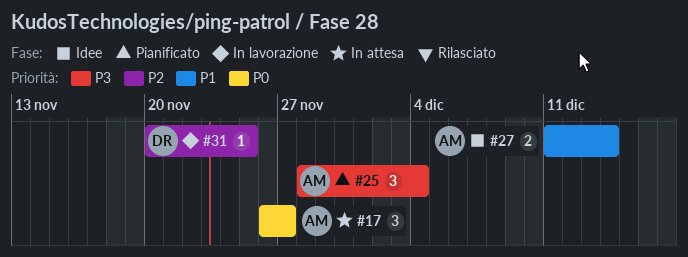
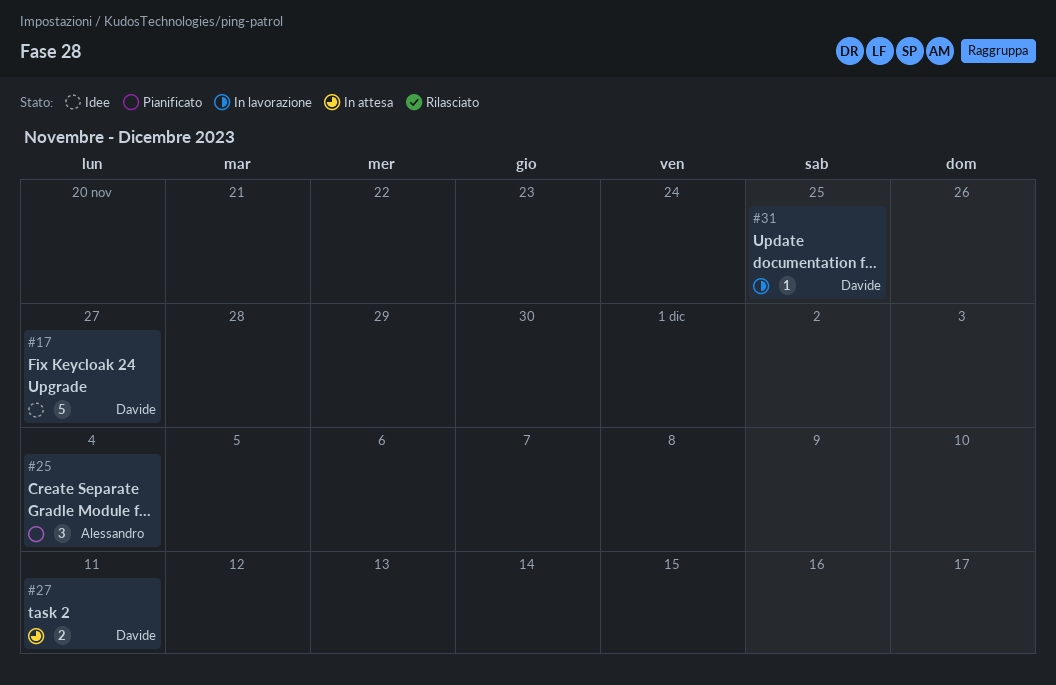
#17, status: In attesa -> Idee
#17, owner: Alessandro -> Davide
#17, estimate: 3 -> 5
#27, status: Idee -> In attesa
#27, owner: Alessandro -> Davide
#27, due: Dec 14 -> Dec 11

